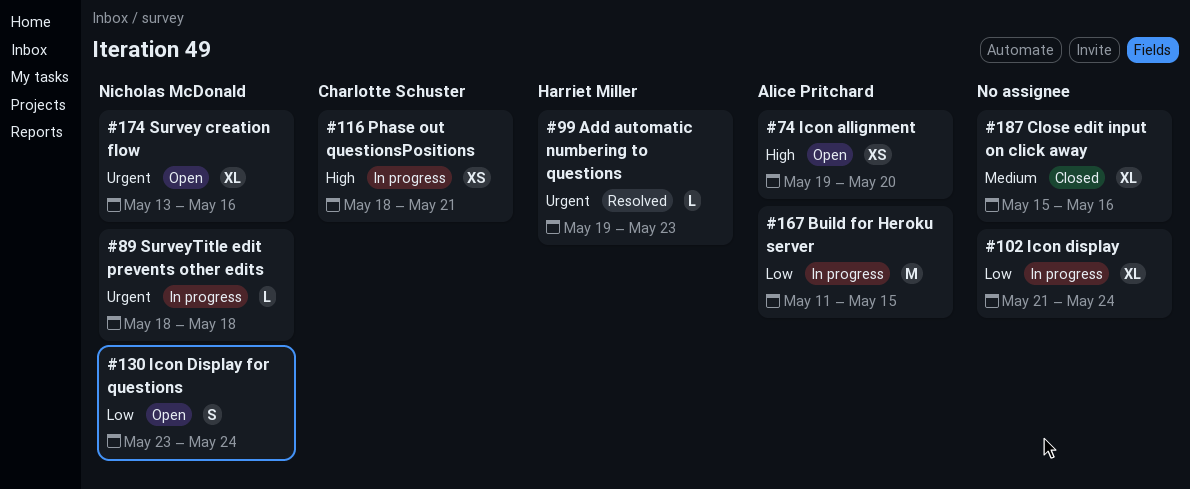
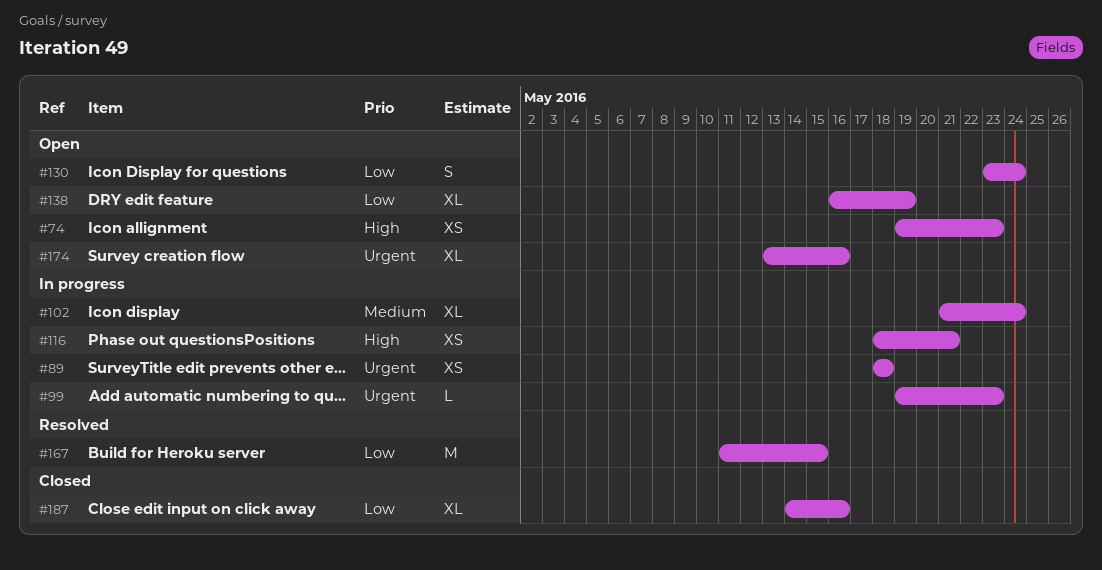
#74, due: May 20 -> May 23
#89, estimate: L -> XS
#99, status: Resolved -> In progress
#102, priority: Low -> Medium
#138: none -> present
#167, status: In progress -> Resolved
#187, priority: Medium -> Low
#187, start: May 15 -> May 14

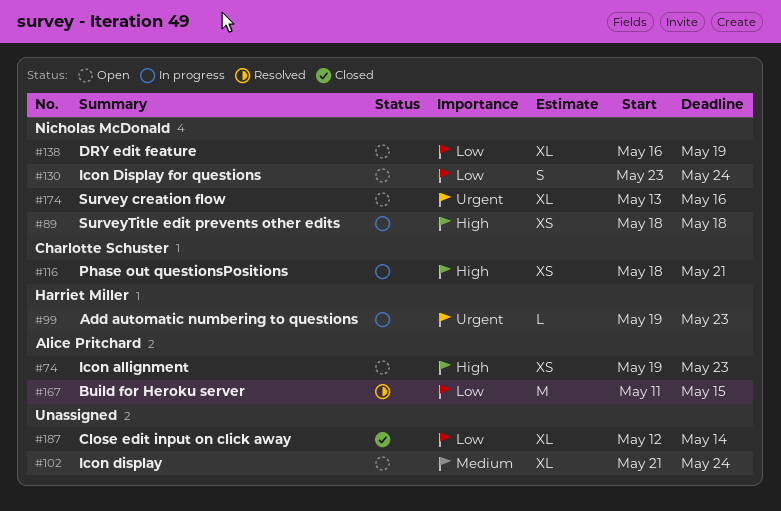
#89, priority: Urgent -> High
#102, status: In progress -> Open
#187, start: May 14 -> May 12
#187, due: May 16 -> May 14

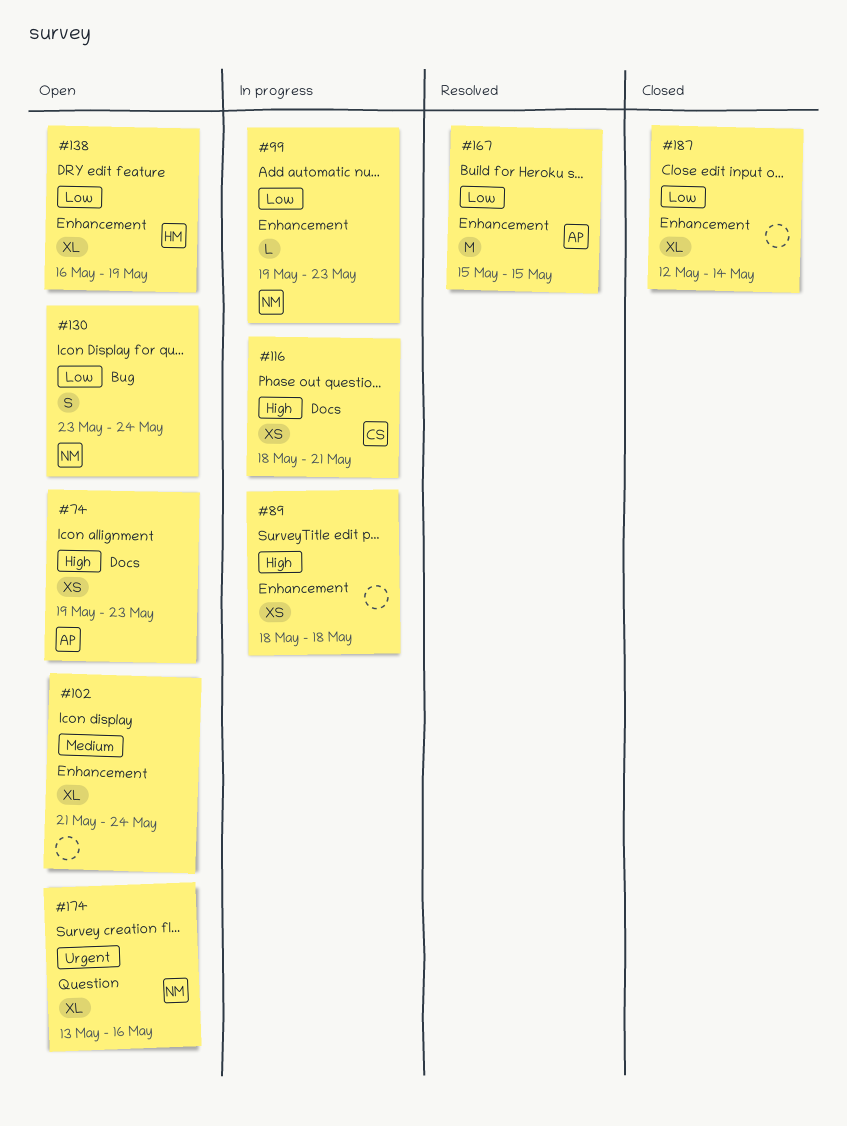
#89, owner: Nicholas McDonald -> none
#99, owner: Harriet Miller -> Nicholas McDonald
#99, priority: Urgent -> Low
#138, owner: Nicholas McDonald -> Harriet Miller
#167, start: May 11 -> May 15

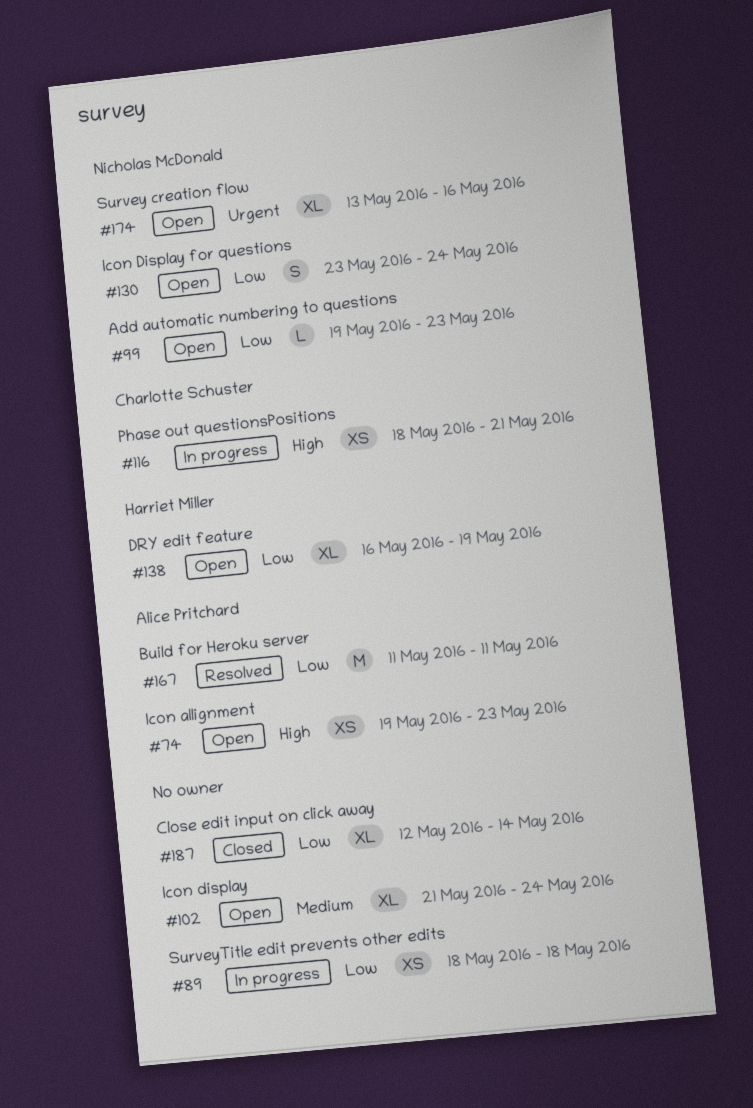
#89, priority: High -> Low
#99, status: In progress -> Open
#167, start: May 15 -> May 11
#167, due: May 15 -> May 11

